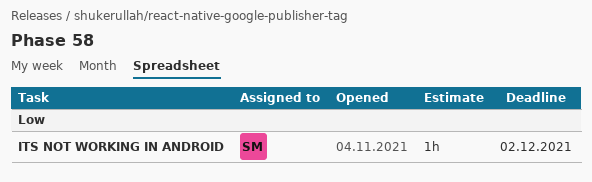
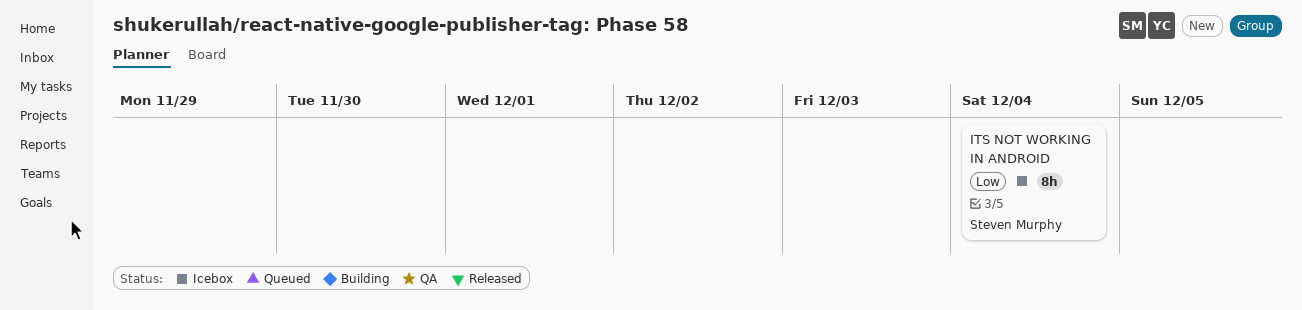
ITS NOT WORKING IN ANDROID, estimate: 1h -> 8h
ITS NOT WORKING IN ANDROID, due: Dec 2 -> Dec 4

